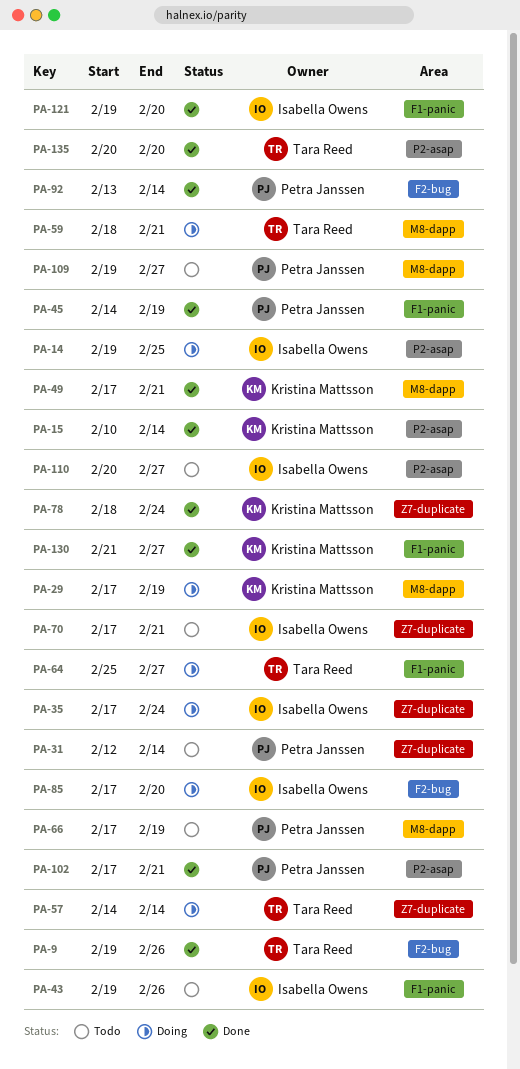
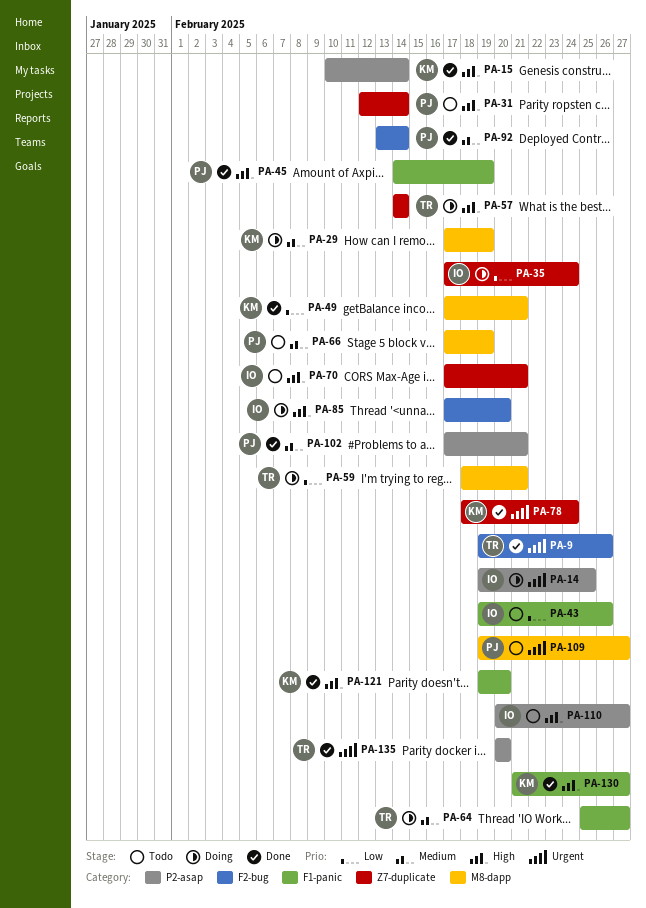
PA-121, owner: Isabella Owens -> Kristina Mattsson

